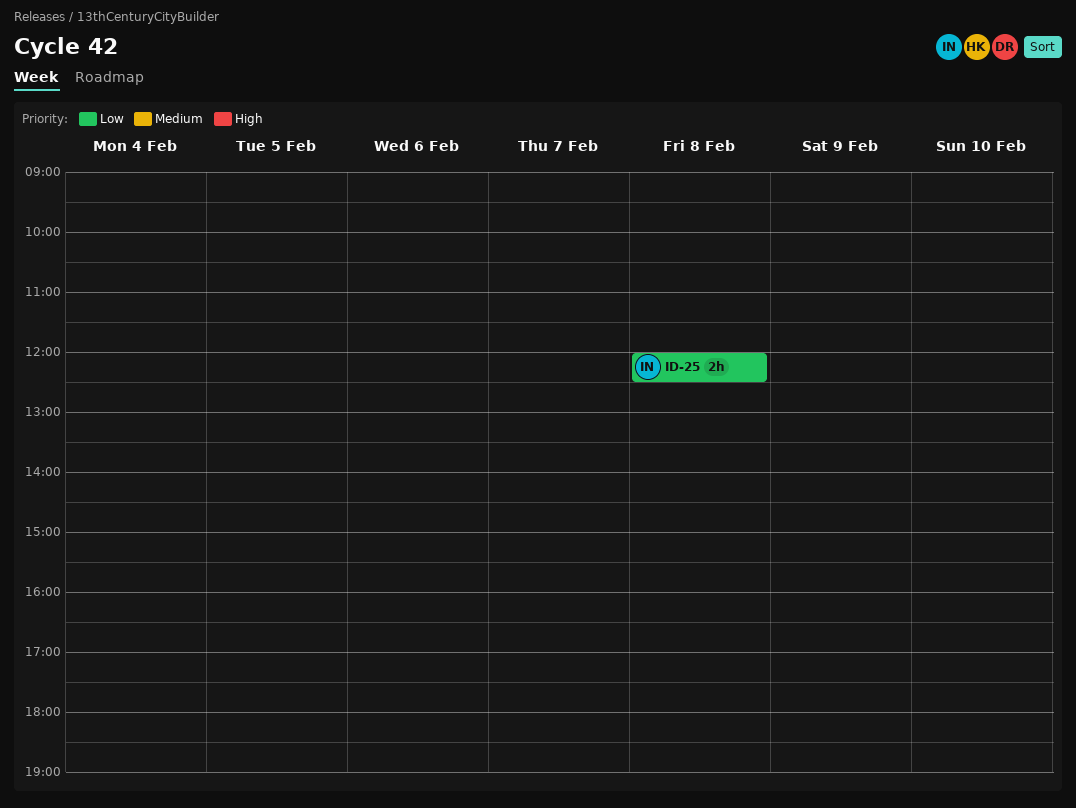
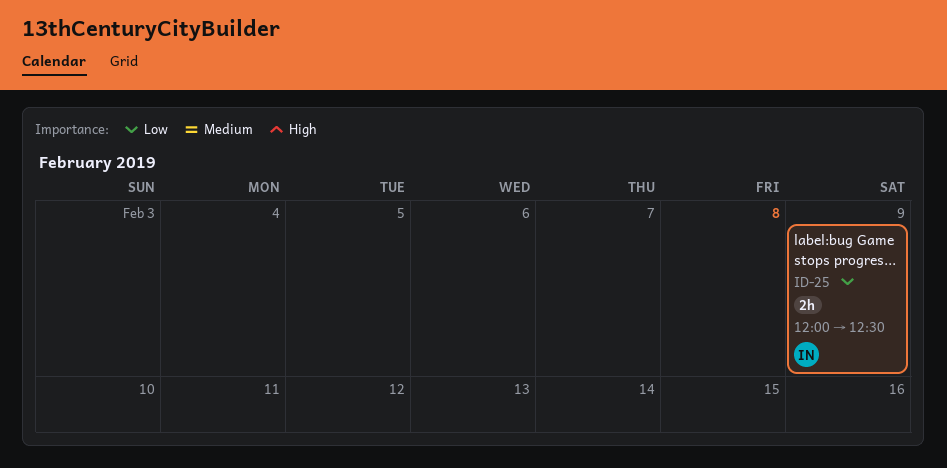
ID-25, day: Feb 8 -> Feb 9

